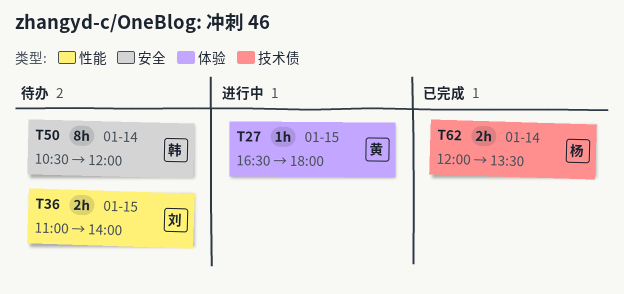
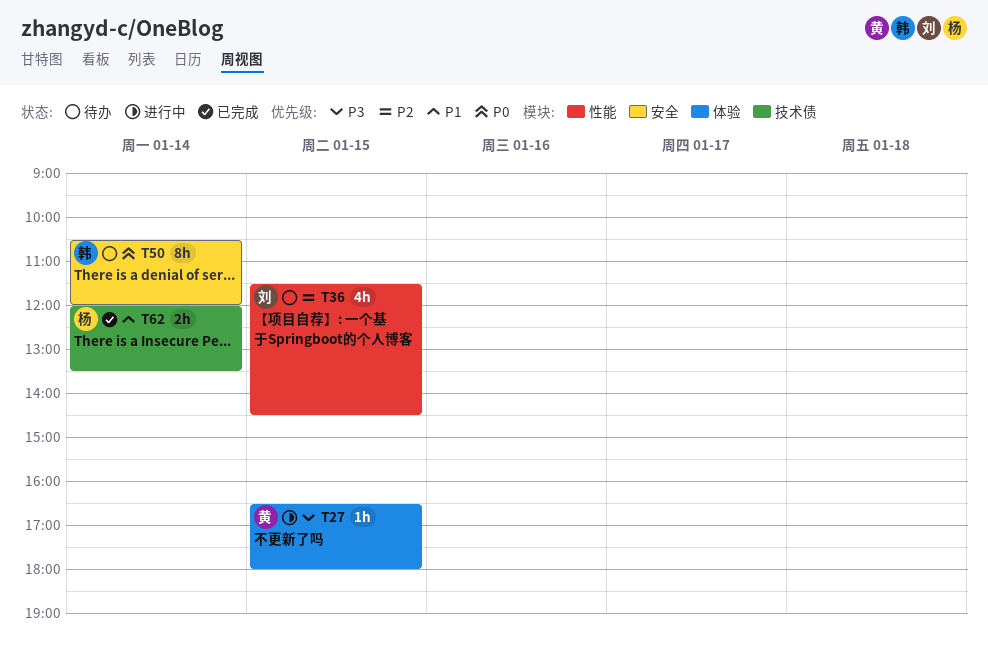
T36, estimate: 2h -> 4h
T36, begins: 11:00 -> 11:30
T36, ends: 14:00 -> 14:30

